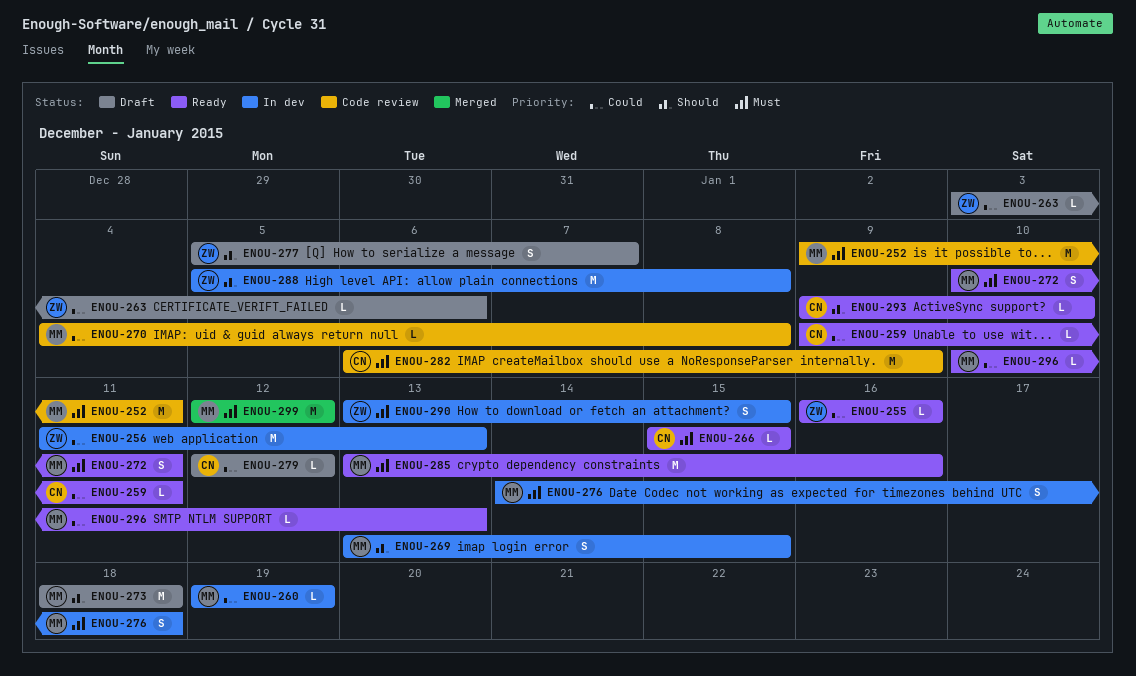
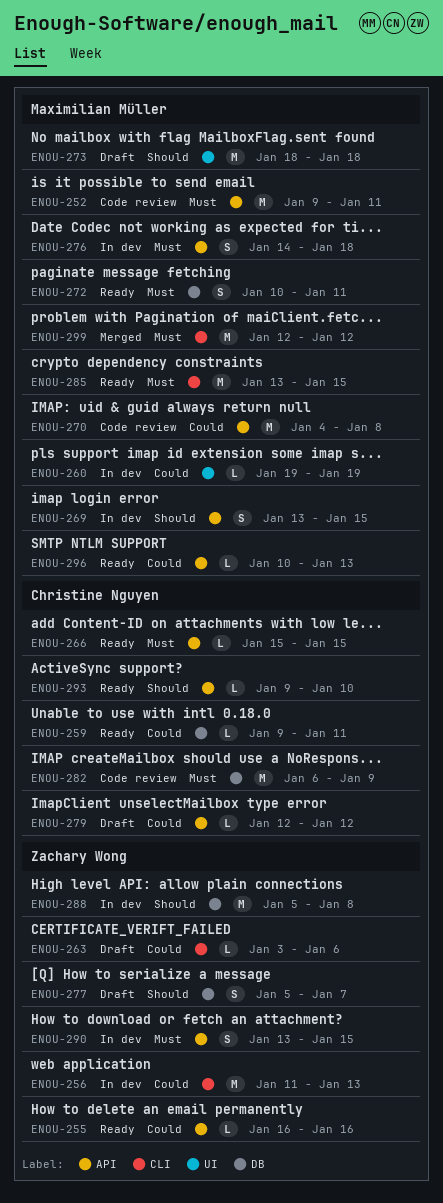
ENOU-270, estimate: L -> M
ENOU-285, due: Jan 16 -> Jan 15

